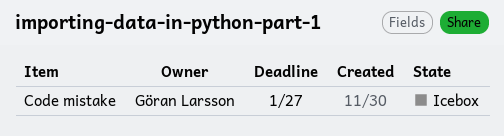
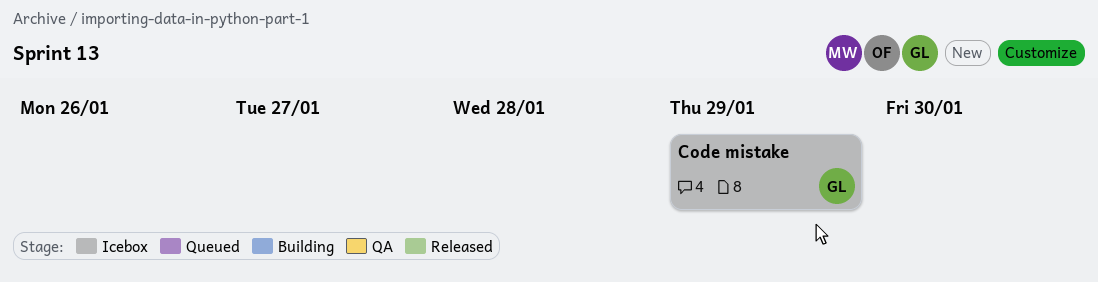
Code mistake, due: Jan 27 -> Jan 29

